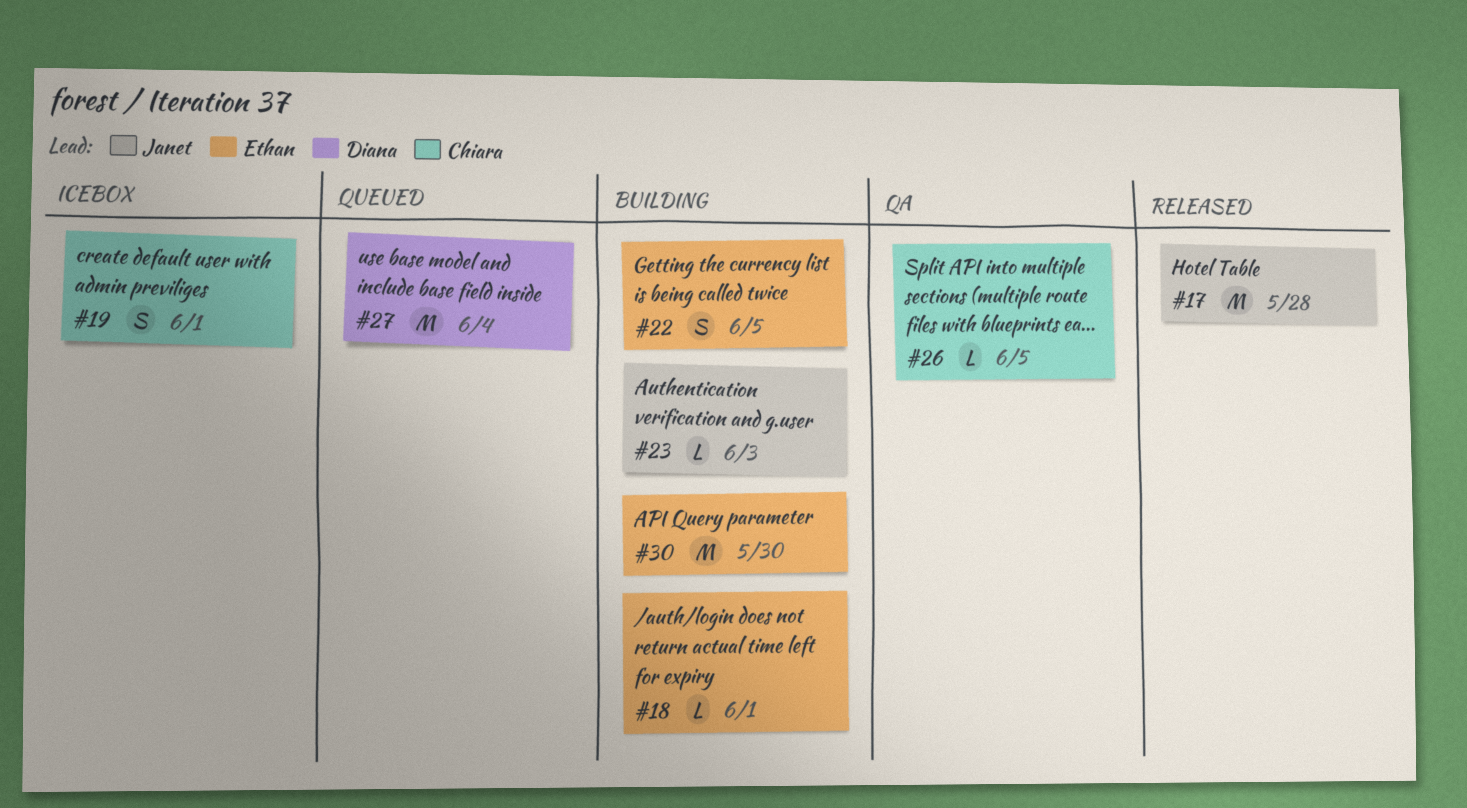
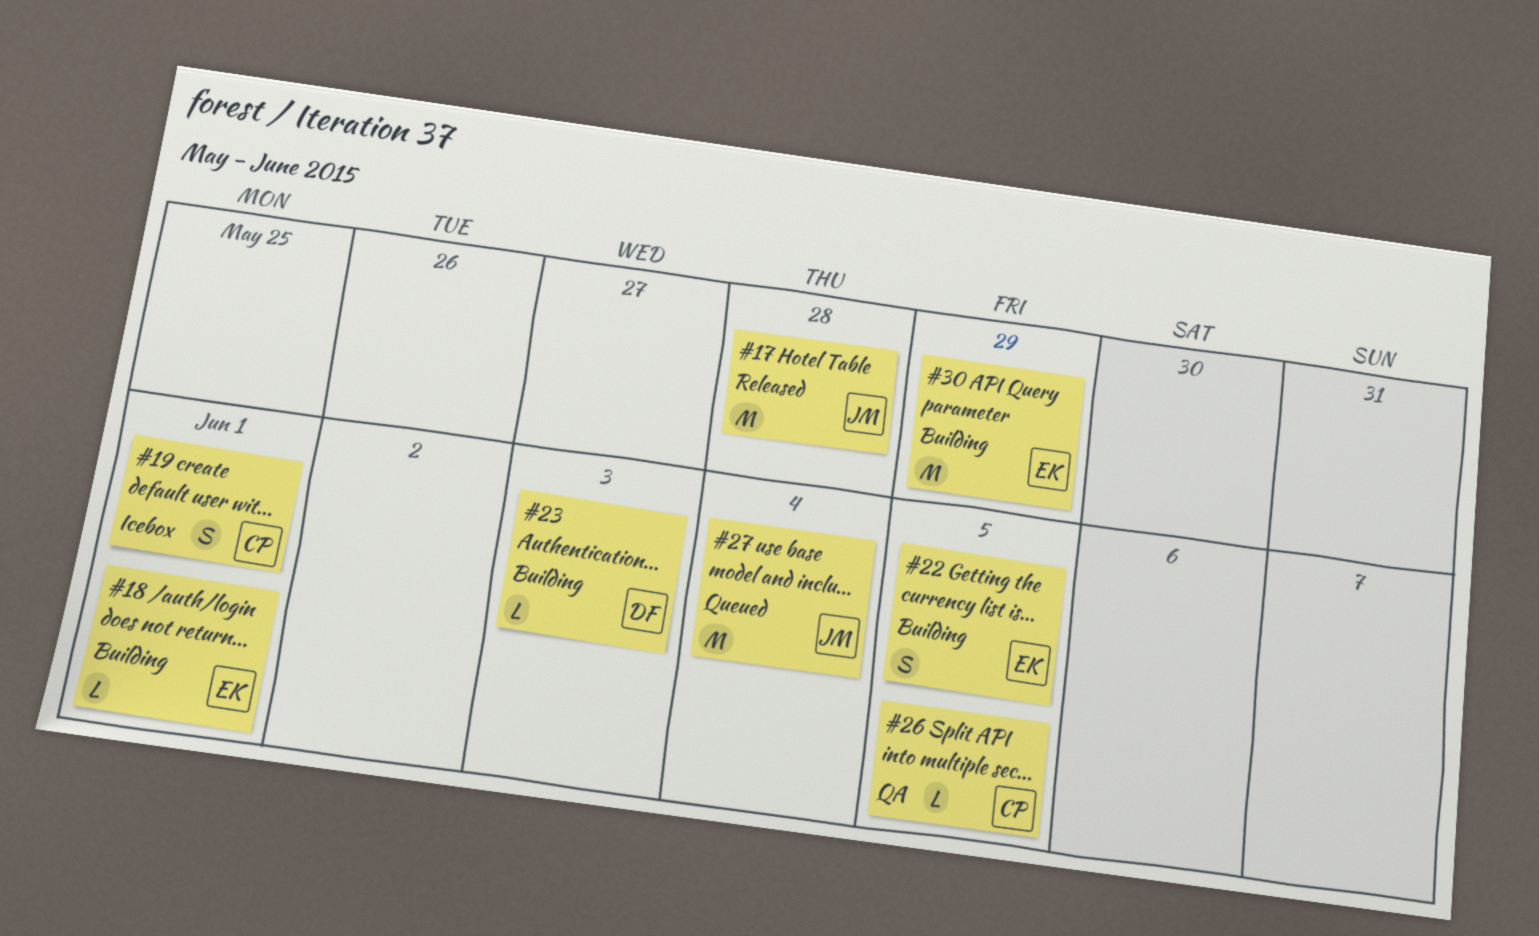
#23, owner: Janet -> Diana
#27, owner: Diana -> Janet
#30, due: May 30 -> May 29

